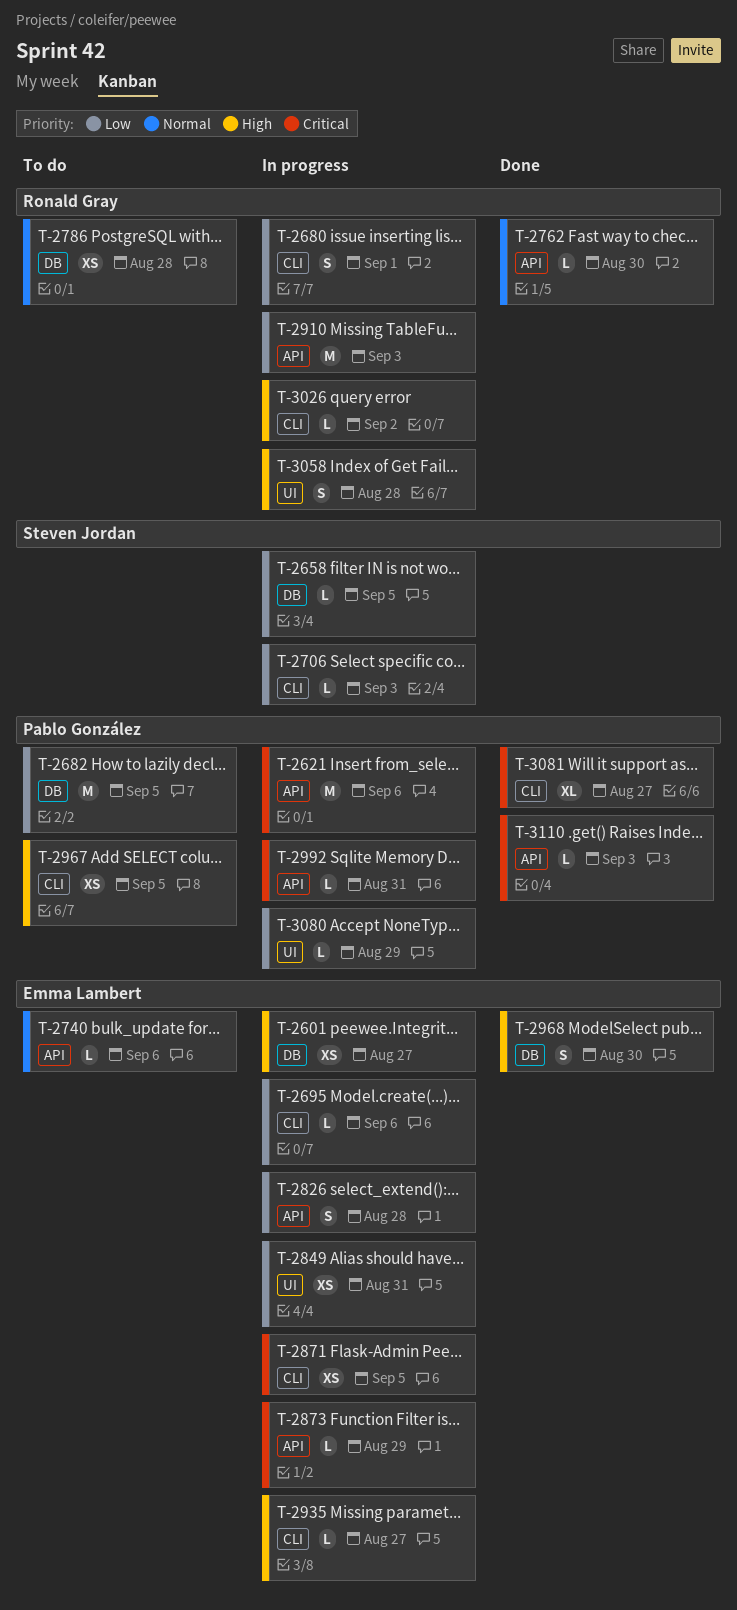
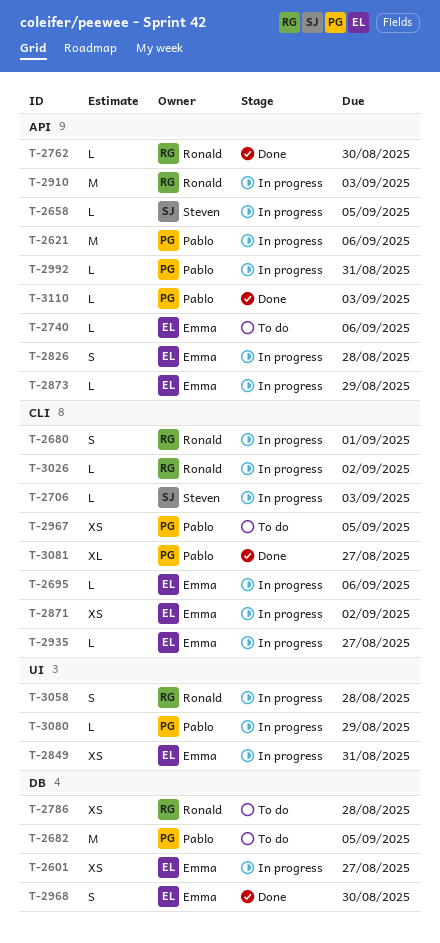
T-2658, label: DB -> API
T-2871, due: Sep 5 -> Sep 2

